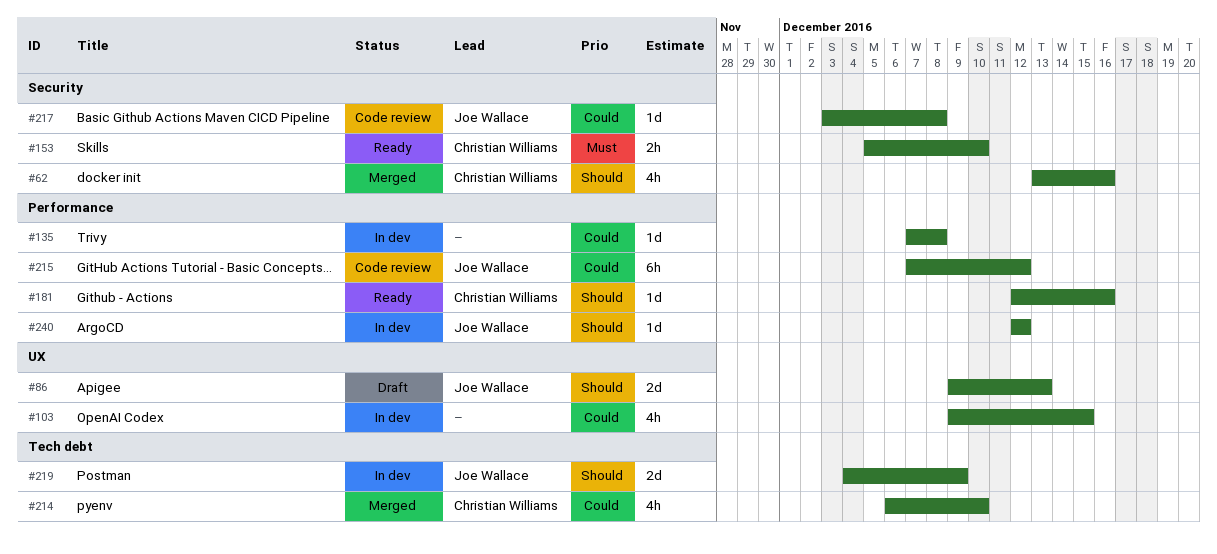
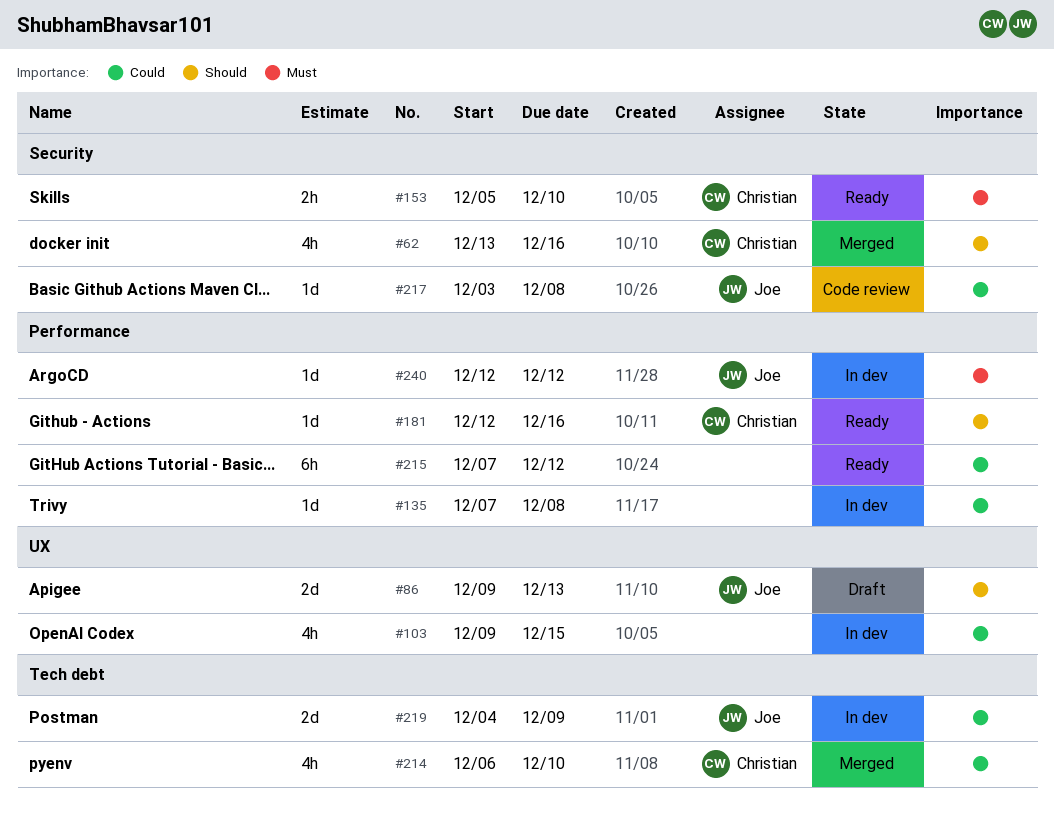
#215, status: Code review -> Ready
#215, owner: Joe Wallace -> none
#219, priority: Should -> Could
#240, priority: Should -> Must

